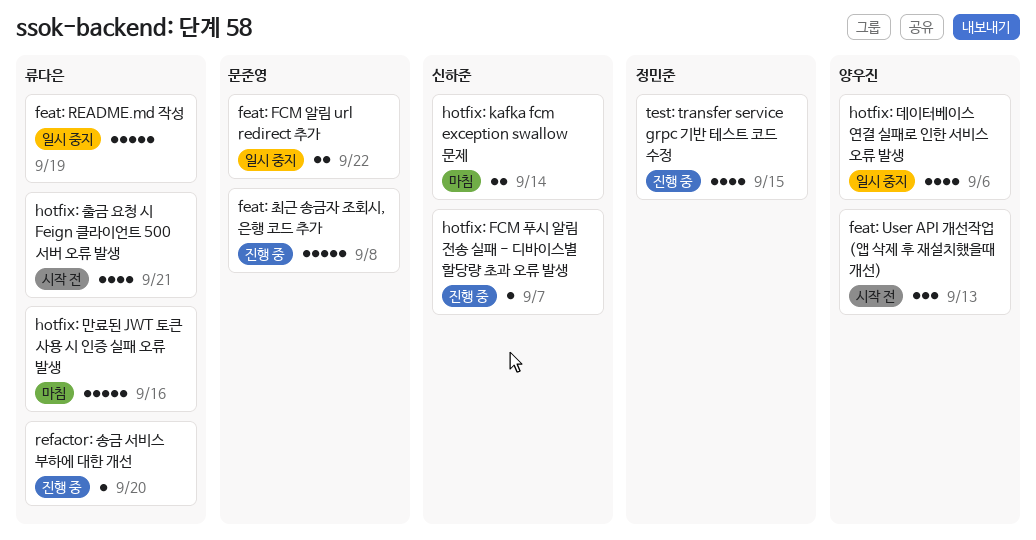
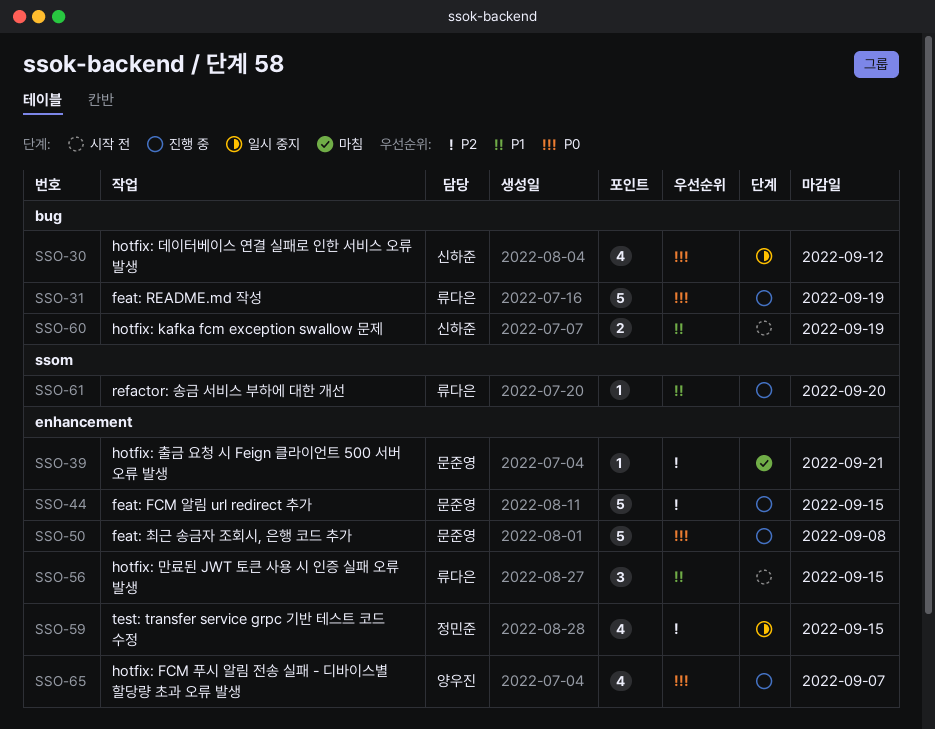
feat: FCM 알림 url redirect 추가, status: 일시 중지 -> 진행 중
feat: FCM 알림 url redirect 추가, estimate: 2 -> 5
feat: FCM 알림 url redirect 추가, due: Sep 22 -> Sep 15
feat: README.md 작성, status: 일시 중지 -> 진행 중
feat: User API 개선작업 (앱 삭제 후 재설치했을때 개선): present -> none
hotfix: FCM 푸시 알림 전송 실패 - 디바이스별 할당량 초과 오류 발생, owner: 신하준 -> 양우진
hotfix: FCM 푸시 알림 전송 실패 - 디바이스별 할당량 초과 오류 발생, estimate: 1 -> 4
hotfix: kafka fcm exception swallow 문제, status: 마침 -> 시작 전
hotfix: kafka fcm exception swallow 문제, due: Sep 14 -> Sep 19
hotfix: 데이터베이스 연결 실패로 인한 서비스 오류 발생, owner: 양우진 -> 신하준
hotfix: 데이터베이스 연결 실패로 인한 서비스 오류 발생, due: Sep 6 -> Sep 12
hotfix: 만료된 JWT 토큰 사용 시 인증 실패 오류 발생, status: 마침 -> 시작 전
hotfix: 만료된 JWT 토큰 사용 시 인증 실패 오류 발생, estimate: 5 -> 3
hotfix: 만료된 JWT 토큰 사용 시 인증 실패 오류 발생, due: Sep 16 -> Sep 15
hotfix: 출금 요청 시 Feign 클라이언트 500 서버 오류 발생, status: 시작 전 -> 마침
hotfix: 출금 요청 시 Feign 클라이언트 500 서버 오류 발생, owner: 류다은 -> 문준영
hotfix: 출금 요청 시 Feign 클라이언트 500 서버 오류 발생, estimate: 4 -> 1
test: transfer service grpc 기반 테스트 코드 수정, status: 진행 중 -> 일시 중지

